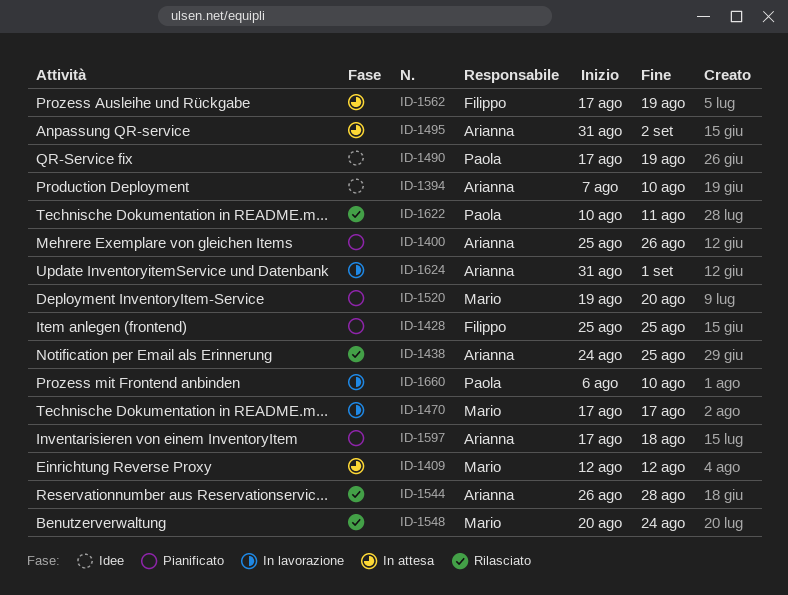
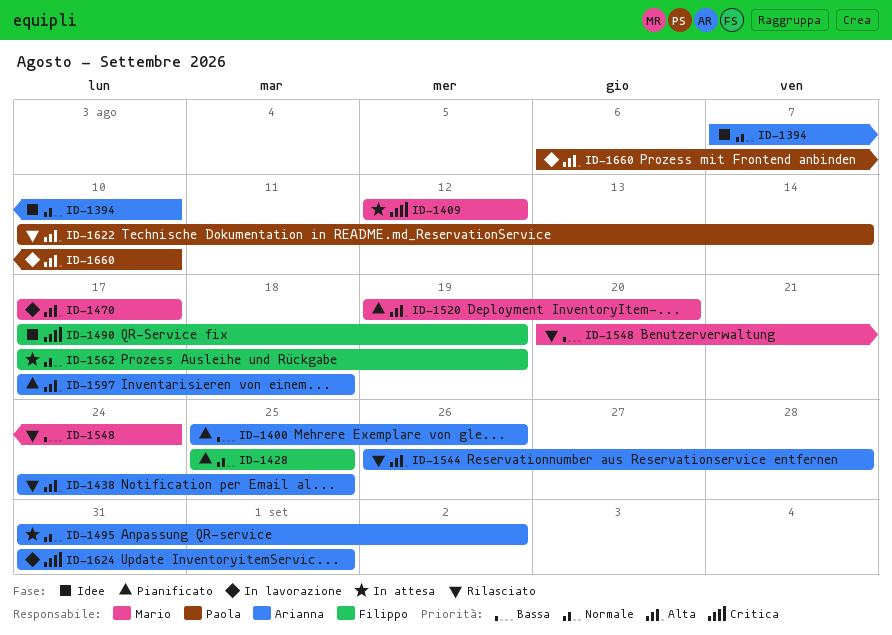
ID-1490, owner: Paola -> Filippo
ID-1622, due: Aug 11 -> Aug 14

